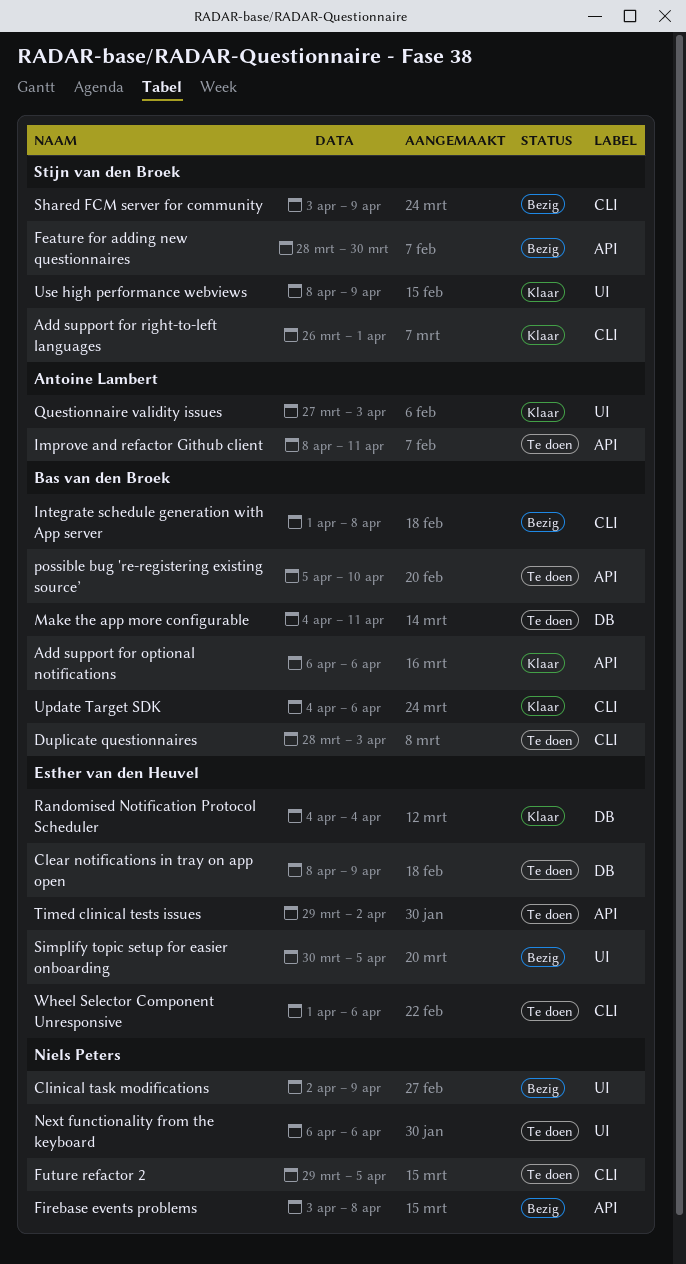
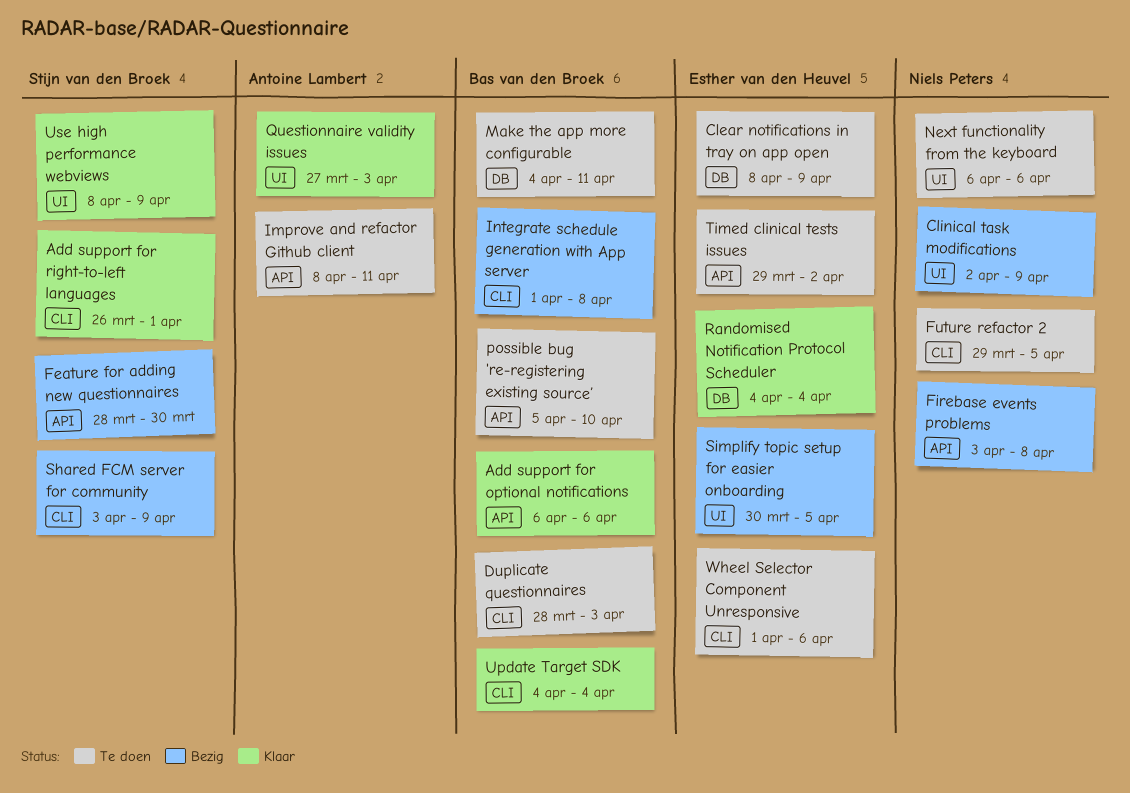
Update Target SDK, due: Apr 6 -> Apr 4

